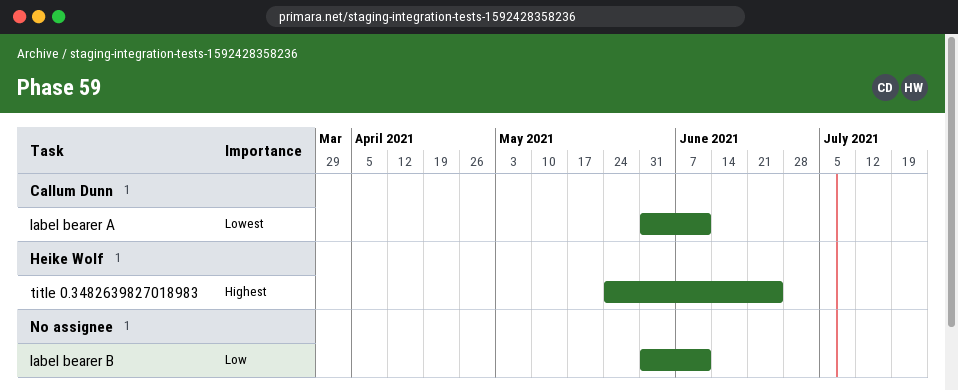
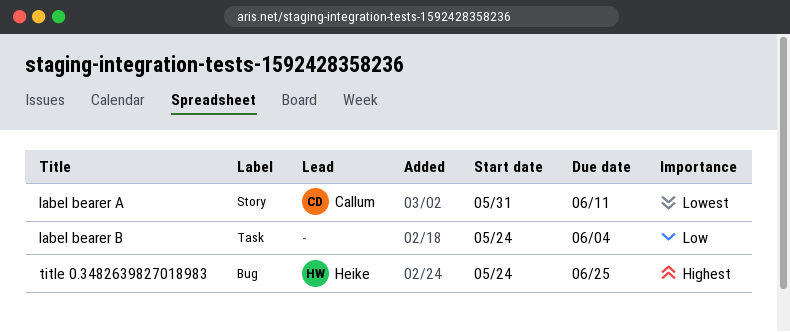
label bearer B, start: May 31 -> May 24
label bearer B, due: Jun 11 -> Jun 4

